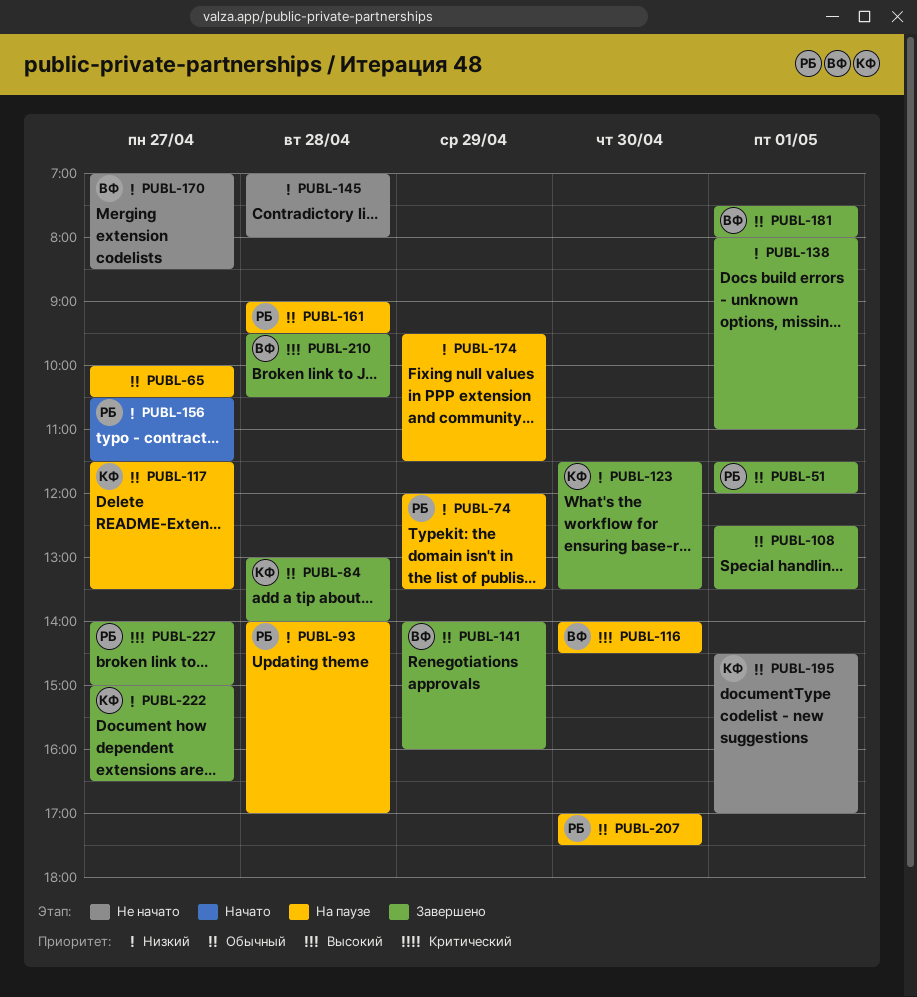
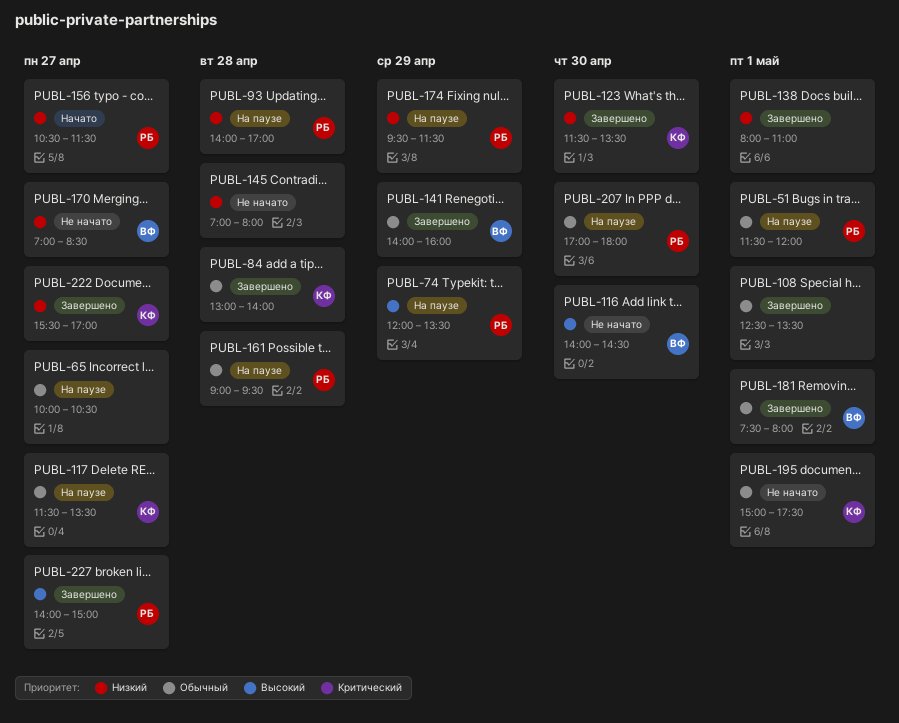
PUBL-51, status: Завершено -> На паузе
PUBL-74, priority: Низкий -> Высокий
PUBL-116, status: На паузе -> Не начато
PUBL-174, owner: none -> РБ
PUBL-195, begins: 14:30 -> 15:00
PUBL-195, ends: 17:00 -> 17:30
PUBL-207, ends: 17:30 -> 18:00
PUBL-210: present -> none
PUBL-222, begins: 15:00 -> 15:30
PUBL-222, ends: 16:30 -> 17:00

